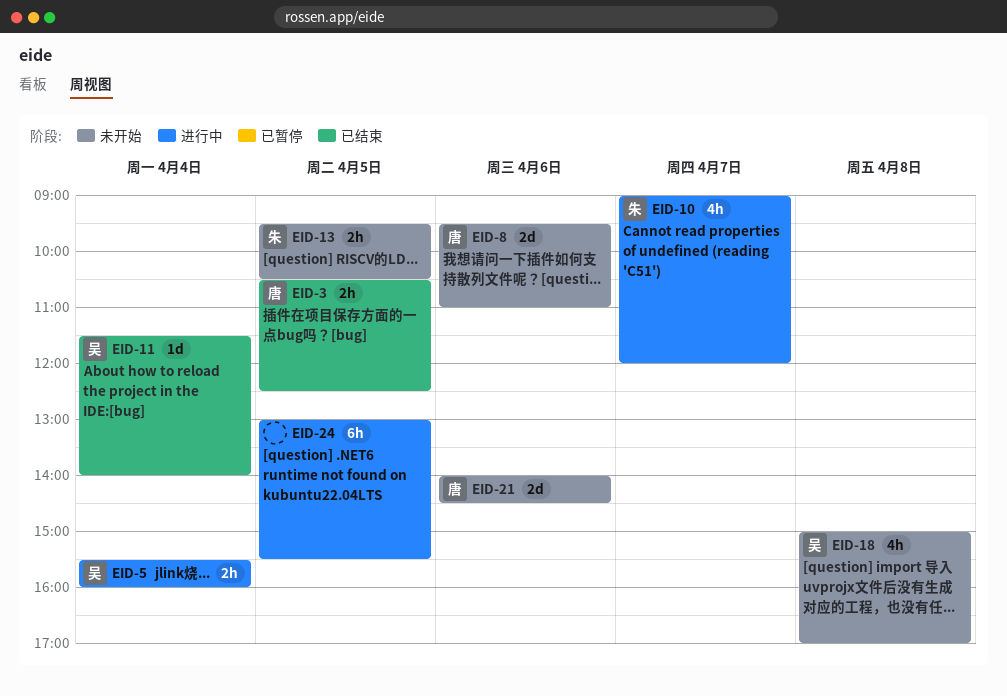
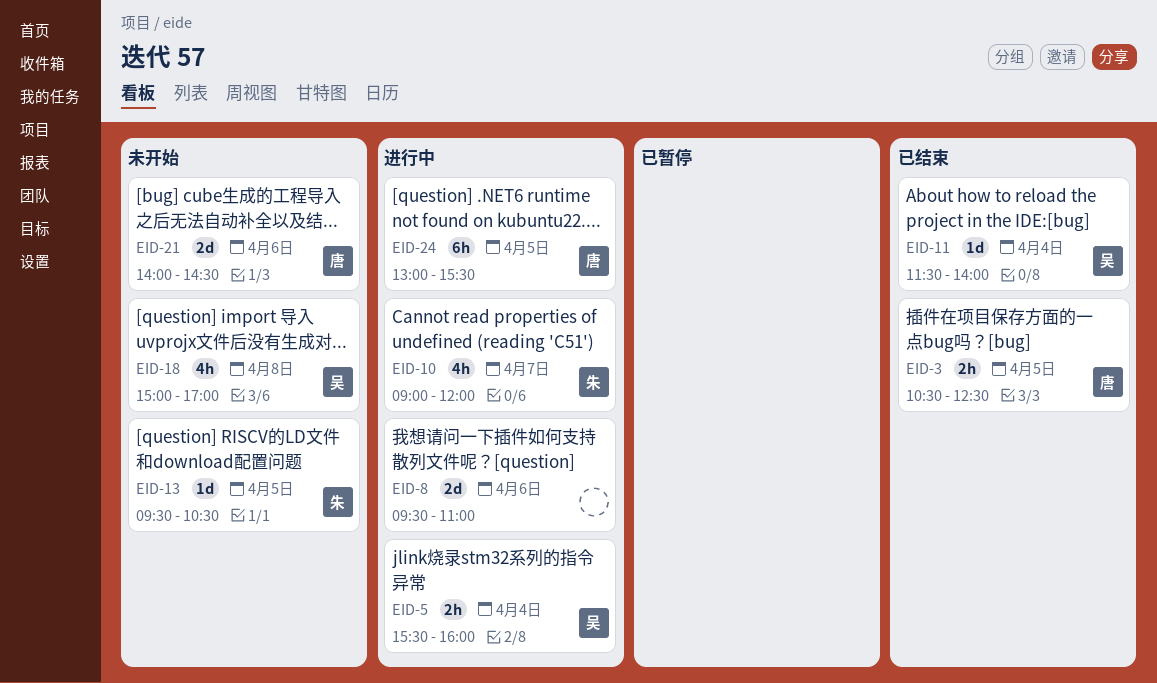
EID-8, status: 未开始 -> 进行中
EID-8, owner: 唐 -> none
EID-13, estimate: 2h -> 1d
EID-24, owner: none -> 唐

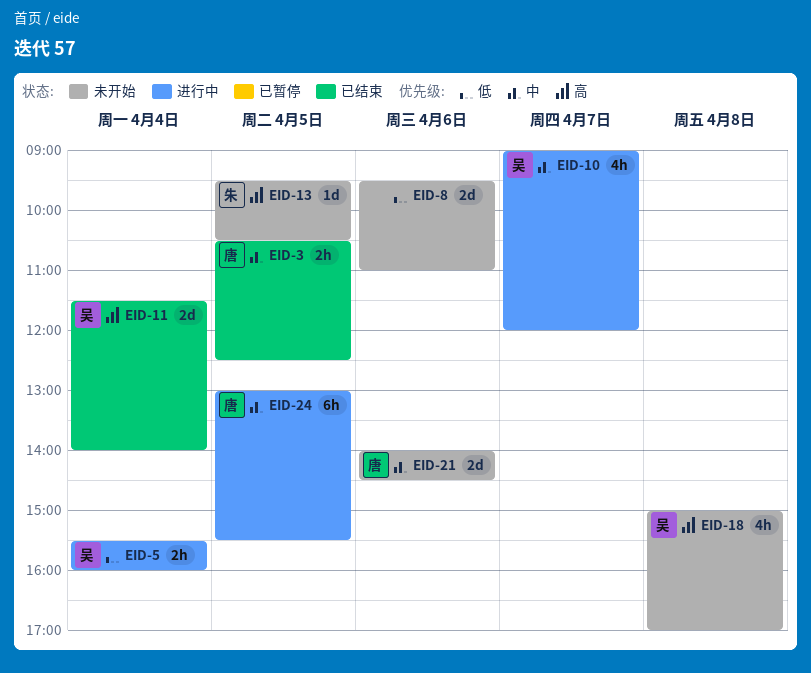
EID-8, status: 进行中 -> 未开始
EID-10, owner: 朱 -> 吴
EID-11, estimate: 1d -> 2d

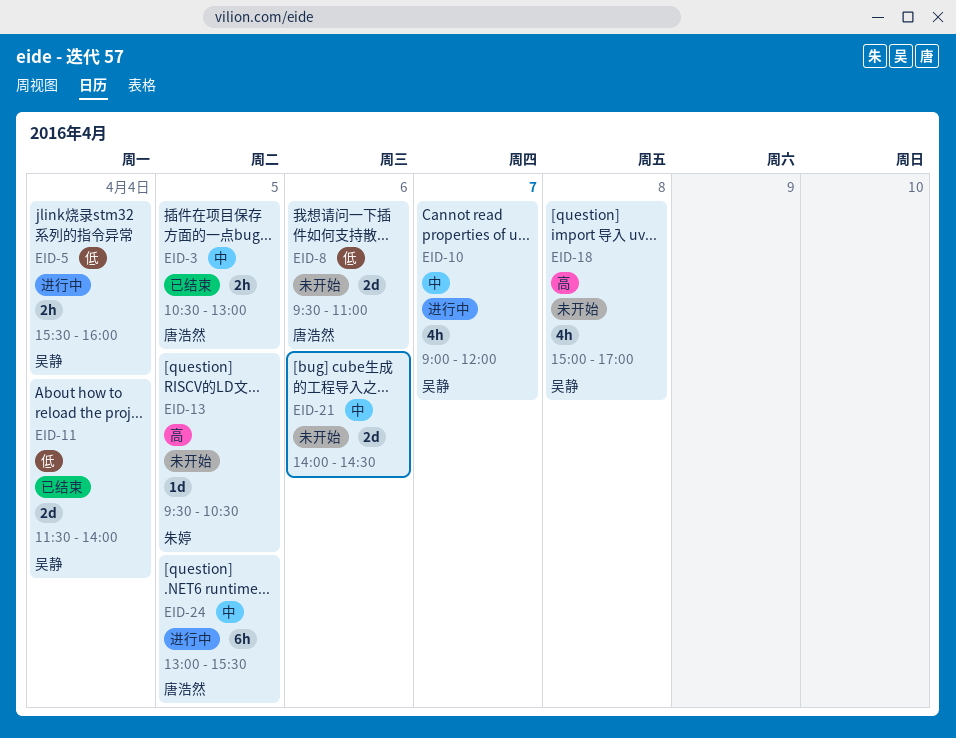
EID-3, ends: 12:30 -> 13:00
EID-8, owner: none -> 唐浩然
EID-11, priority: 高 -> 低
EID-21, owner: 唐浩然 -> none

